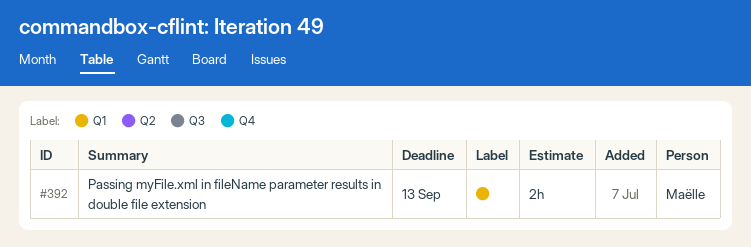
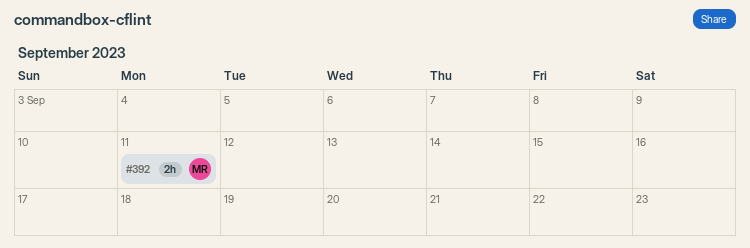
#392, due: Sep 13 -> Sep 11

